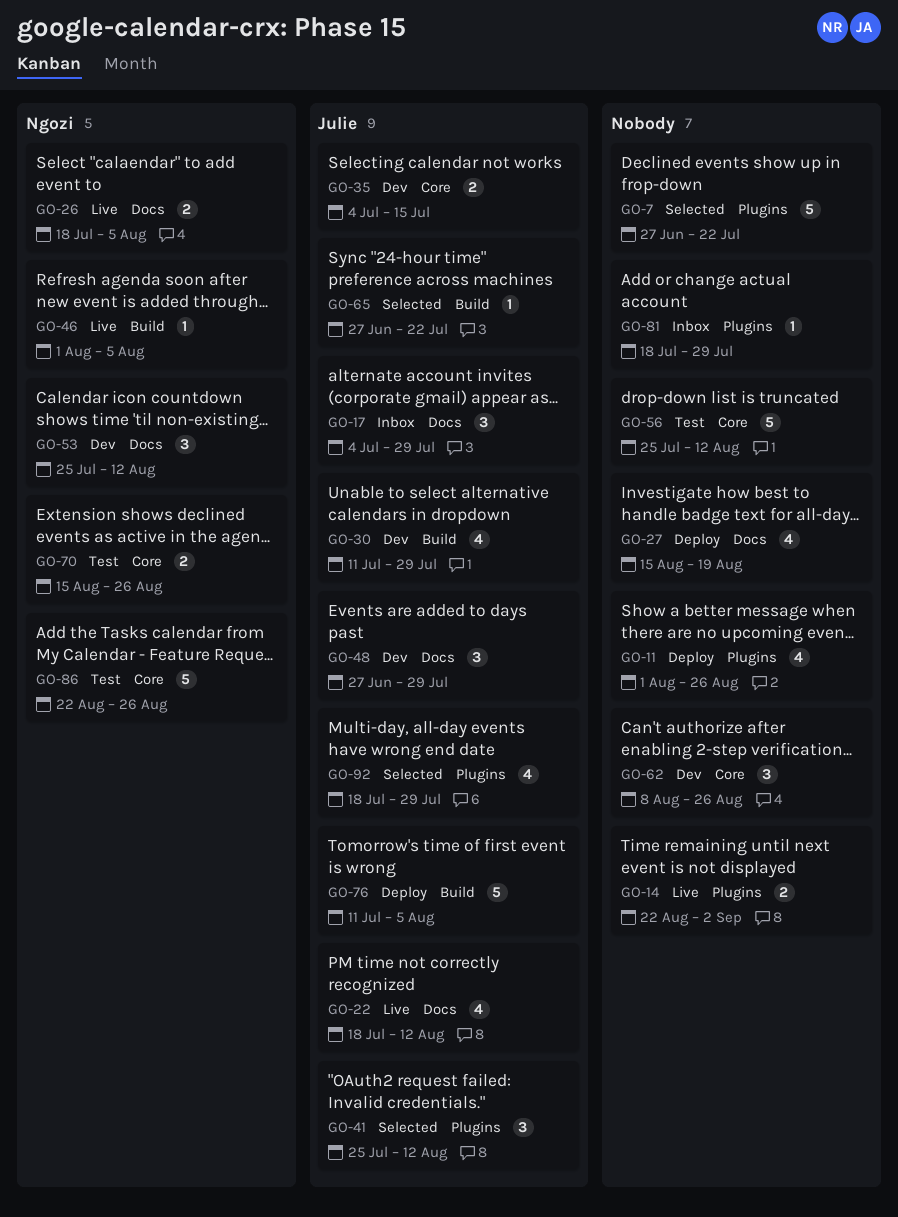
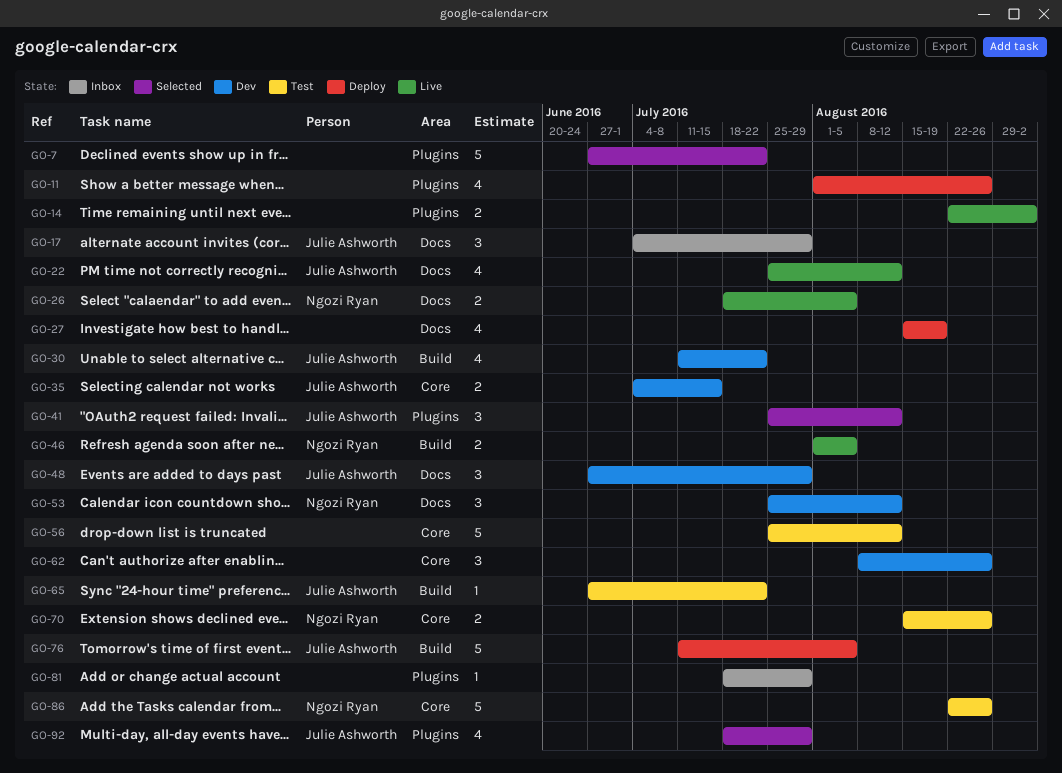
GO-22, start: Jul 18 -> Jul 25
GO-30, due: Jul 29 -> Jul 22
GO-46, estimate: 1 -> 2
GO-65, status: Selected -> Test

